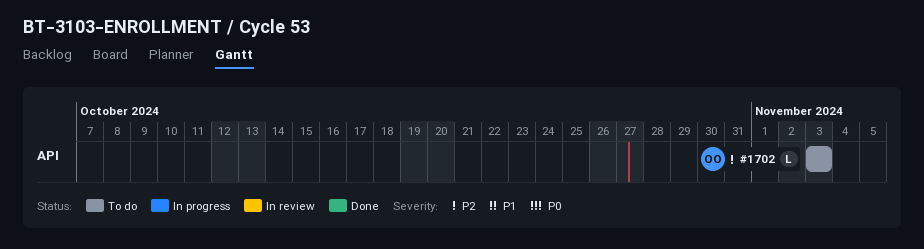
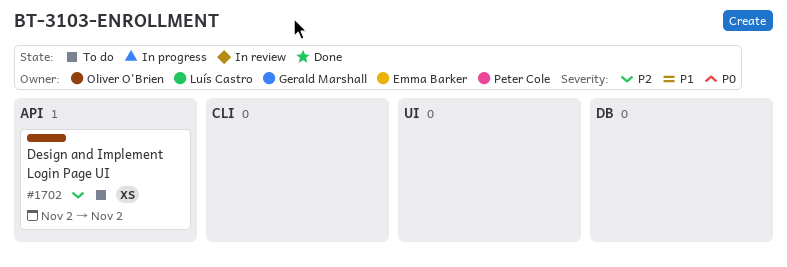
#1702, estimate: L -> XS
#1702, start: Nov 3 -> Nov 2
#1702, due: Nov 3 -> Nov 2

